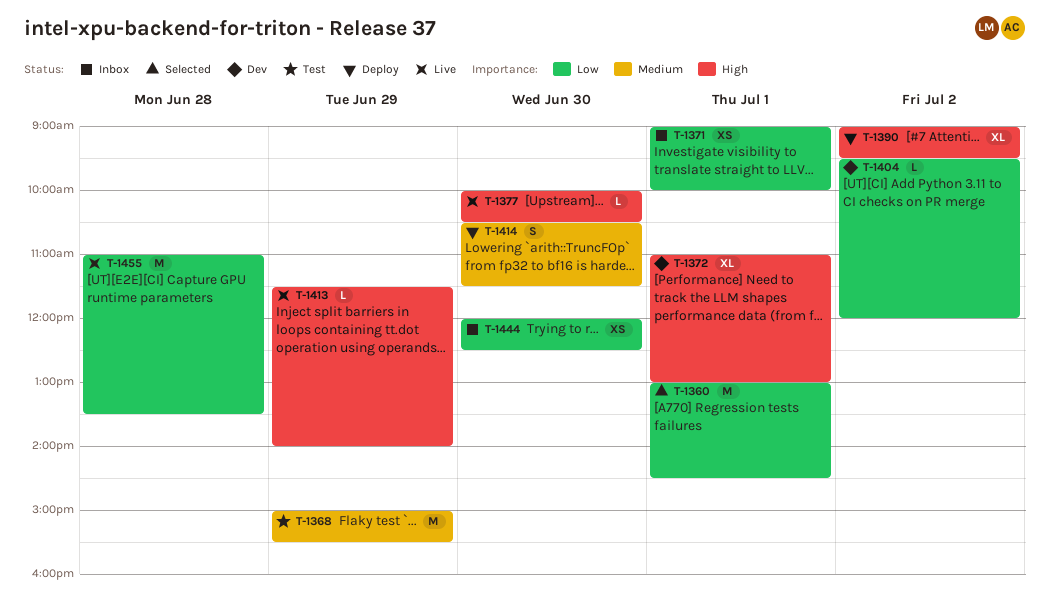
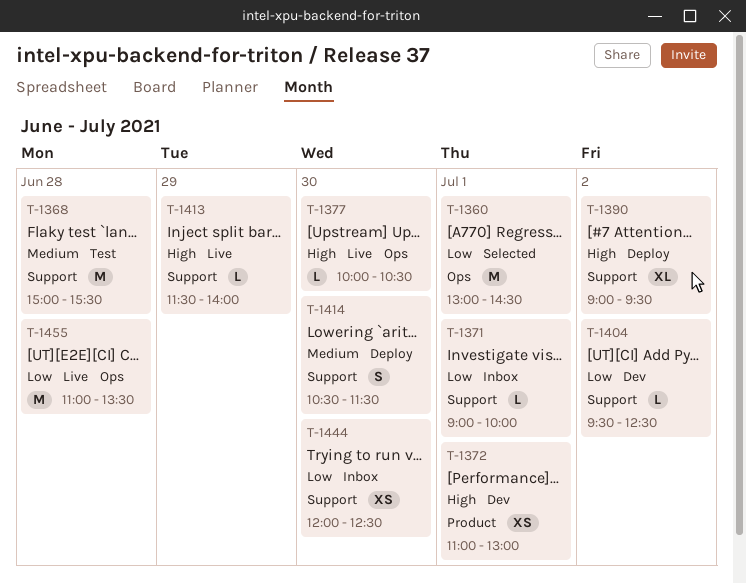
T-1368, day: Jun 29 -> Jun 28
T-1371, estimate: XS -> L
T-1372, estimate: XL -> XS
T-1404, ends: 12:00 -> 12:30

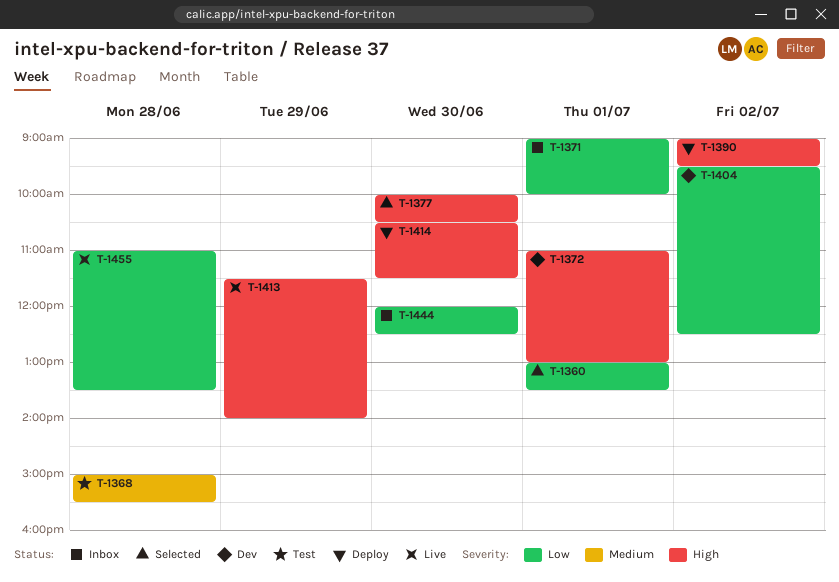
T-1360, ends: 14:30 -> 13:30
T-1377, status: Live -> Selected
T-1414, priority: Medium -> High

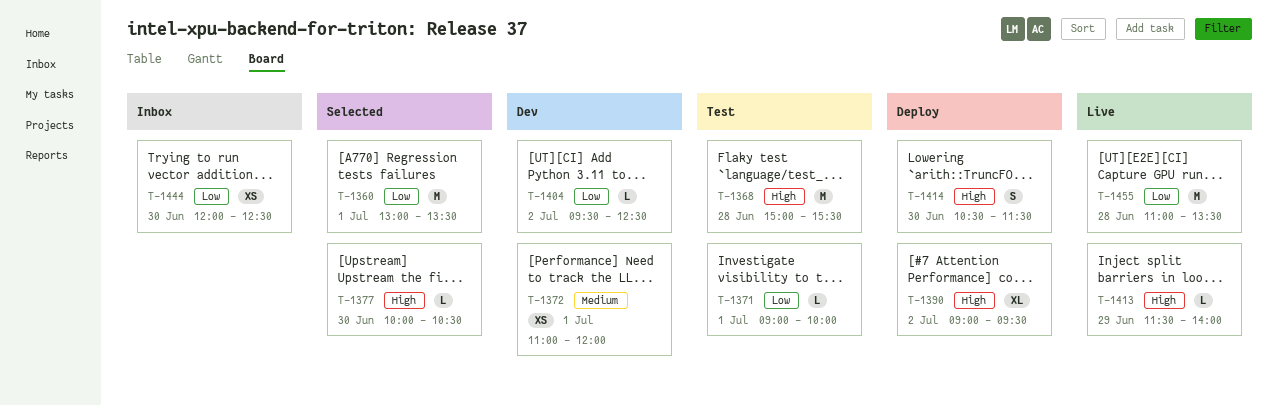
T-1368, priority: Medium -> High
T-1371, status: Inbox -> Test
T-1372, priority: High -> Medium
T-1372, ends: 13:00 -> 12:00

